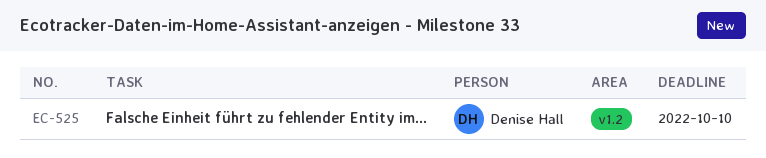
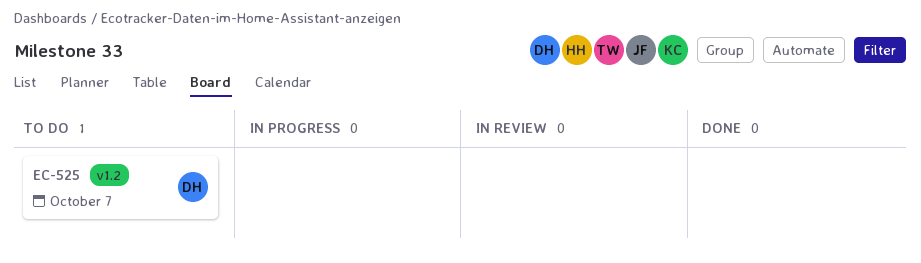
EC-525, due: Oct 10 -> Oct 7

